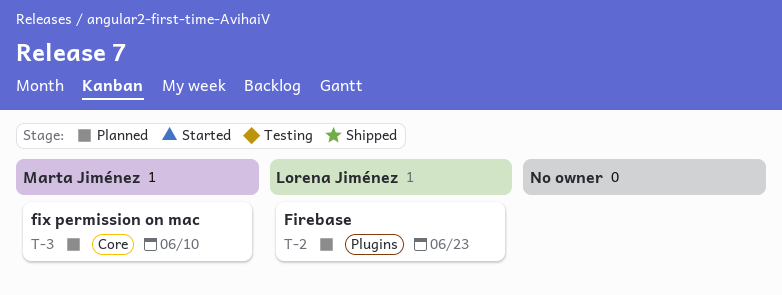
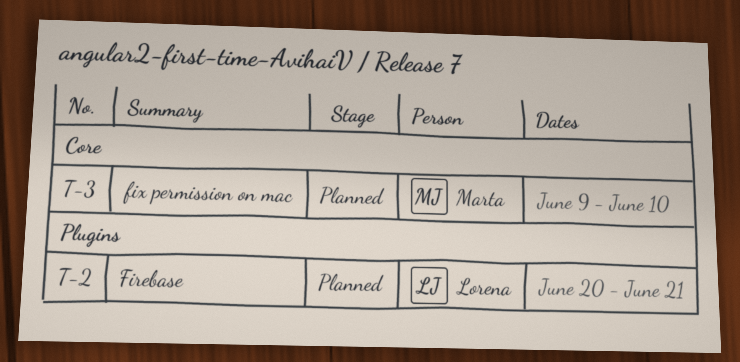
T-2, due: Jun 23 -> Jun 21

